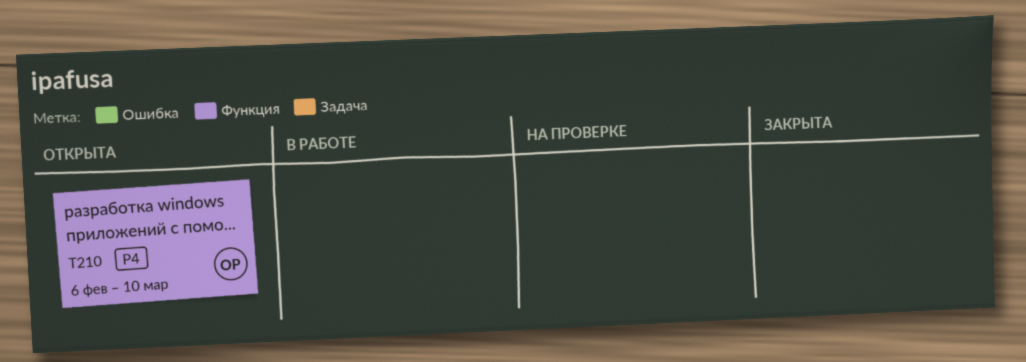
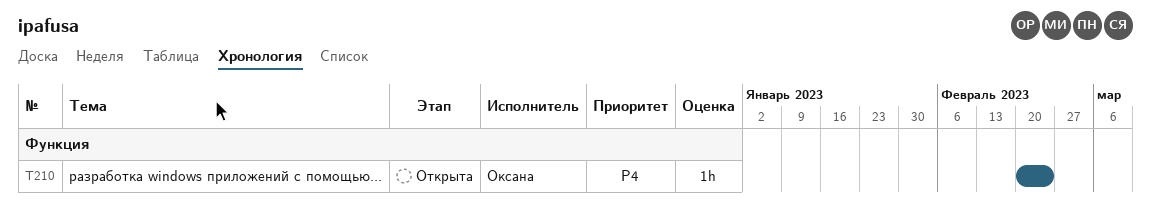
T210, start: Feb 6 -> Feb 20
T210, due: Mar 10 -> Feb 24

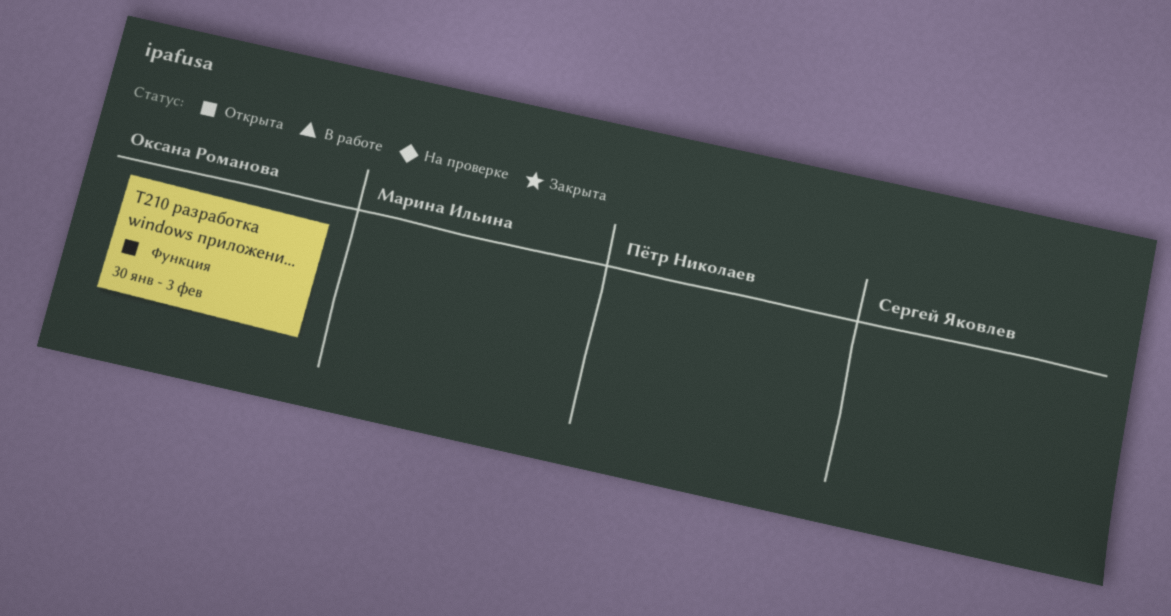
T210, start: Feb 20 -> Jan 30
T210, due: Feb 24 -> Feb 3

